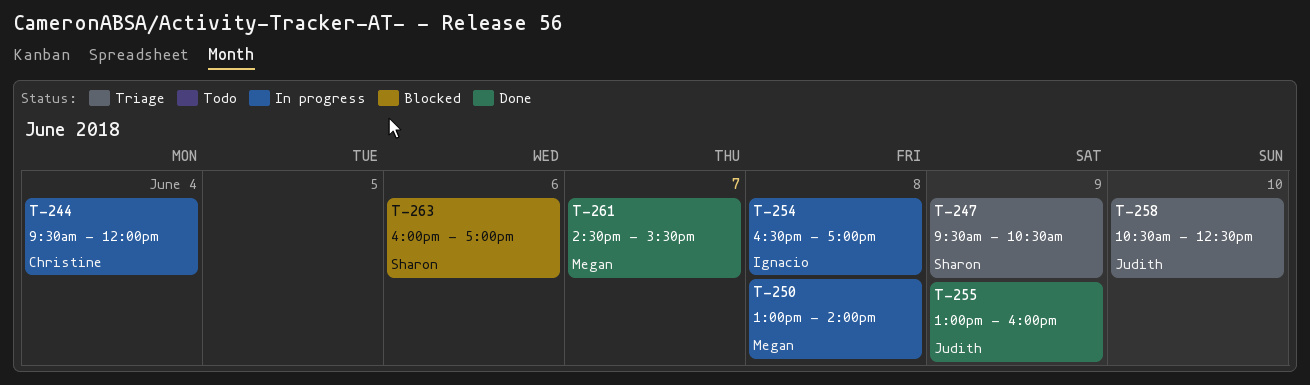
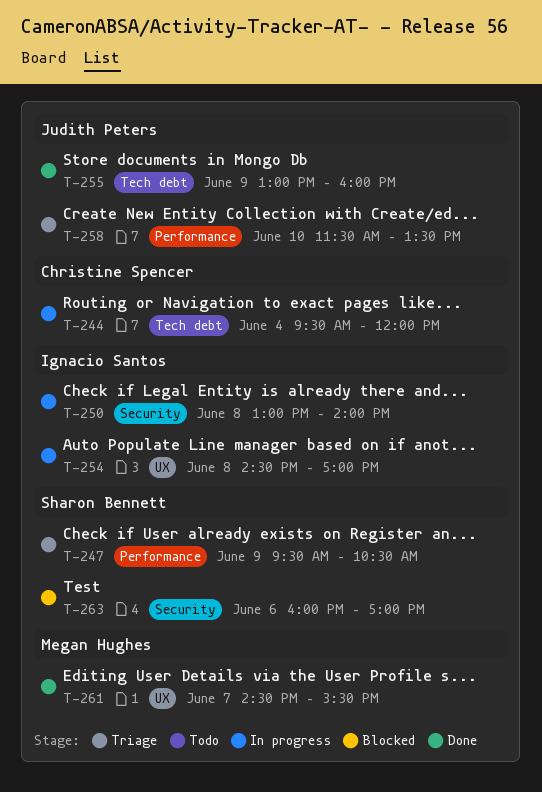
T-250, owner: Megan Hughes -> Ignacio Santos
T-254, begins: 16:30 -> 14:30
T-258, begins: 10:30 -> 11:30
T-258, ends: 12:30 -> 13:30

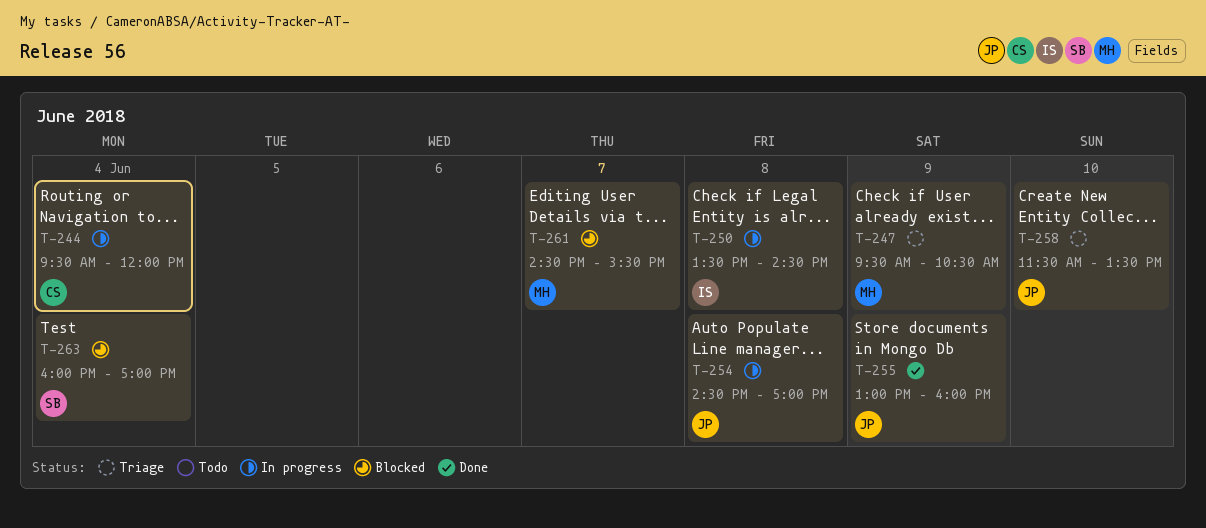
T-247, owner: Sharon Bennett -> Megan Hughes
T-250, begins: 13:00 -> 13:30
T-250, ends: 14:00 -> 14:30
T-254, owner: Ignacio Santos -> Judith Peters
T-261, status: Done -> Blocked
T-263, day: Jun 6 -> Jun 4

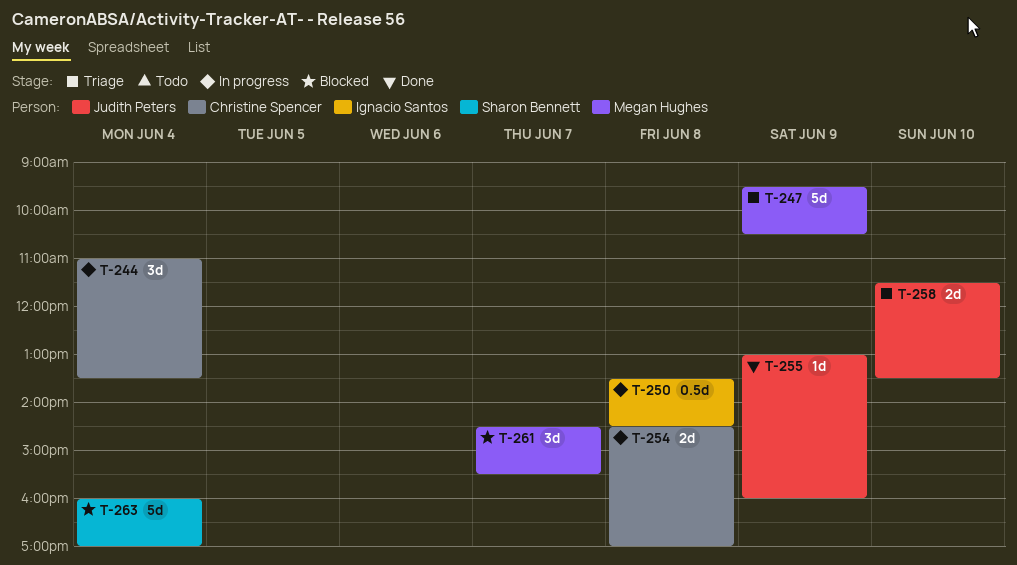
T-244, begins: 09:30 -> 11:00
T-244, ends: 12:00 -> 13:30
T-254, owner: Judith Peters -> Christine Spencer

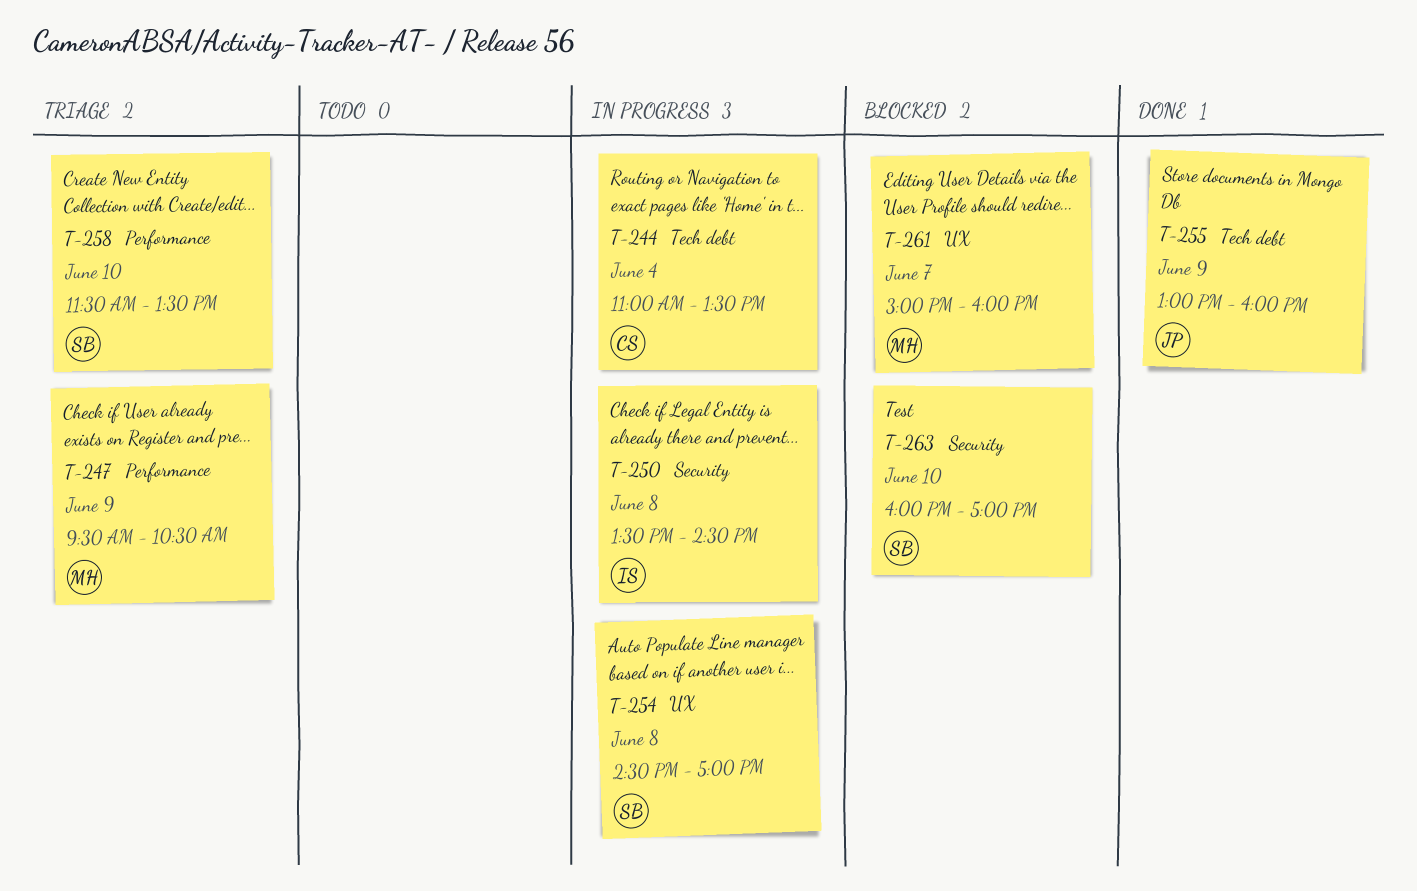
T-254, owner: Christine Spencer -> Sharon Bennett
T-258, owner: Judith Peters -> Sharon Bennett
T-261, begins: 14:30 -> 15:00
T-261, ends: 15:30 -> 16:00
T-263, day: Jun 4 -> Jun 10

